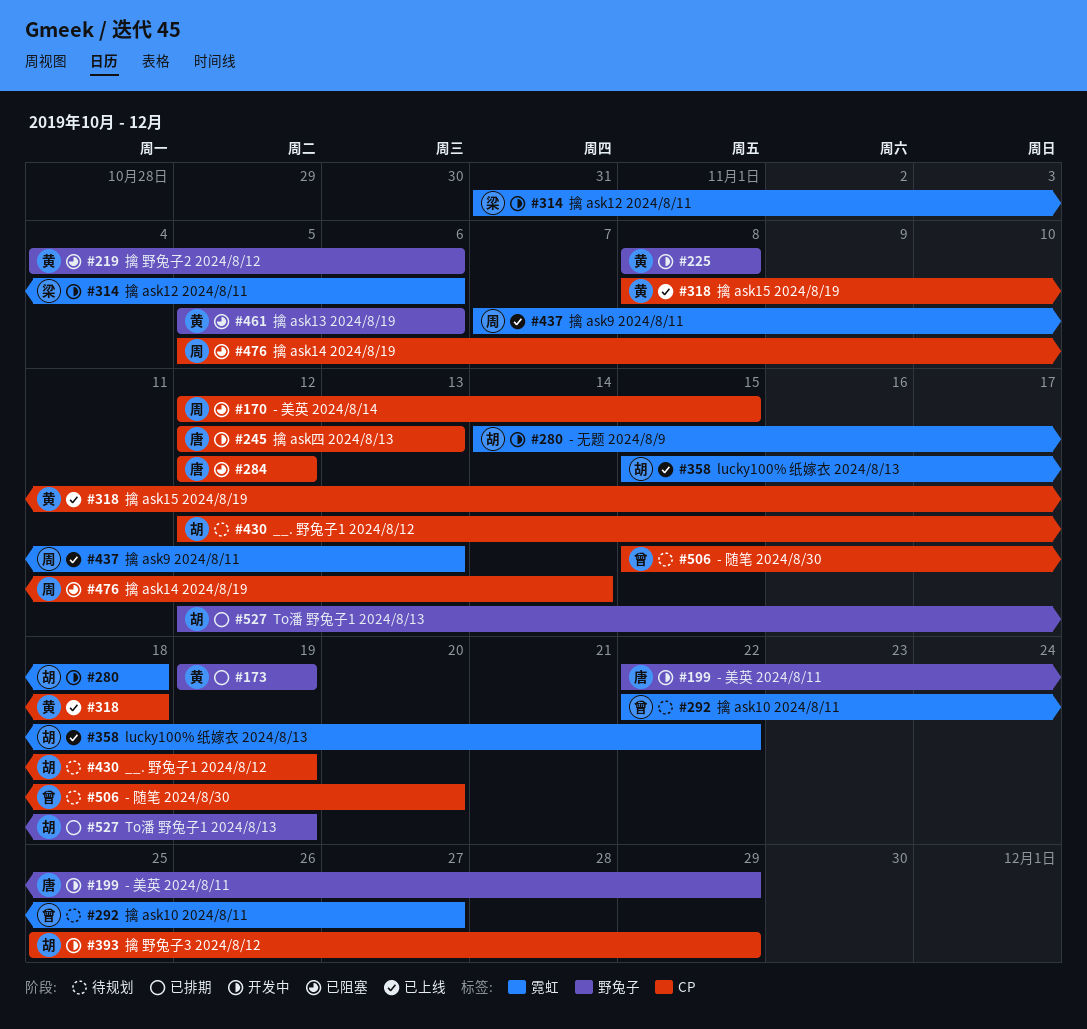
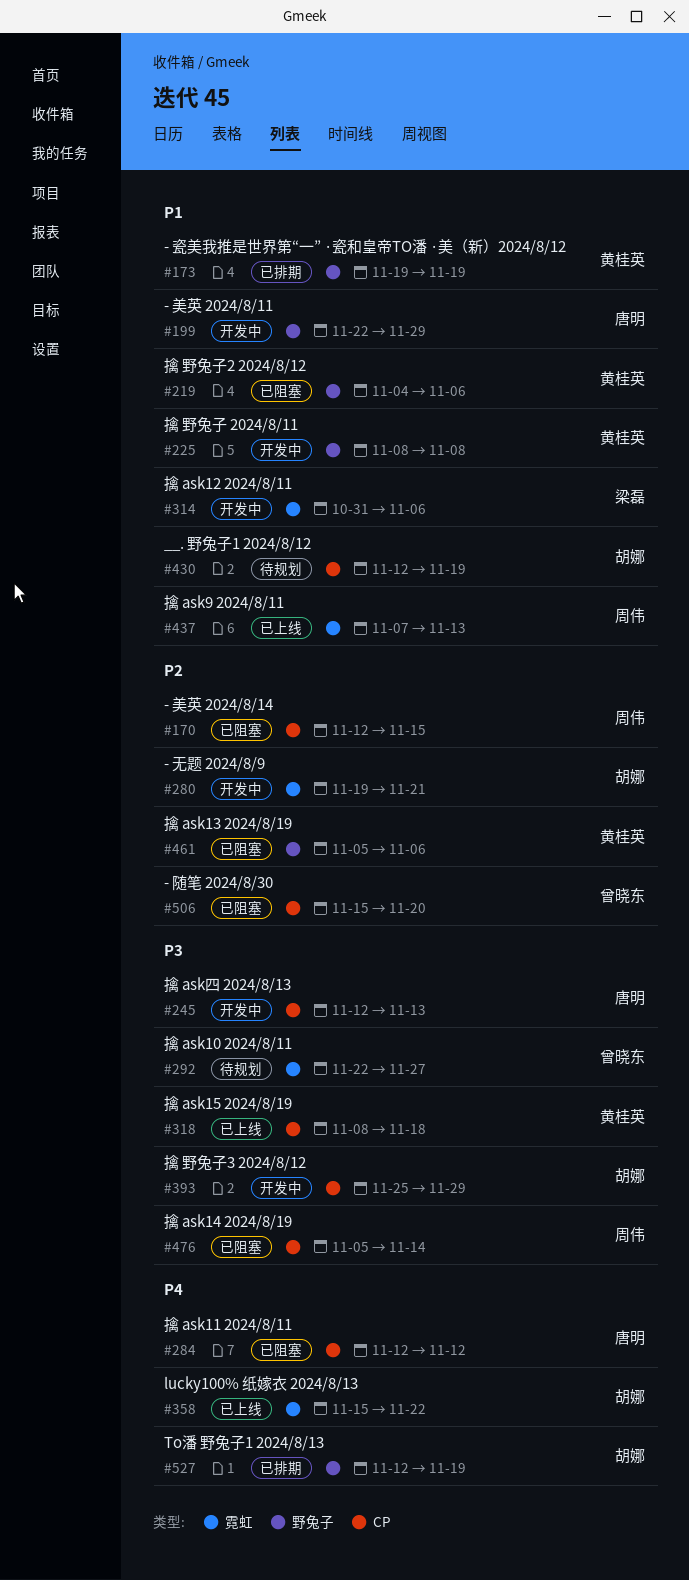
#280, start: Nov 14 -> Nov 19
#280, due: Nov 18 -> Nov 21
#506, status: 待规划 -> 已阻塞

